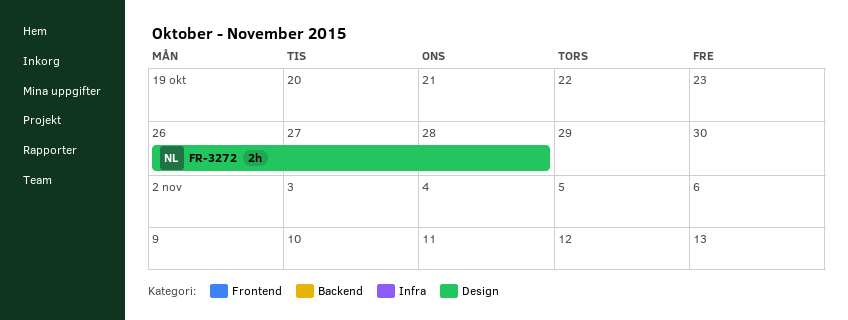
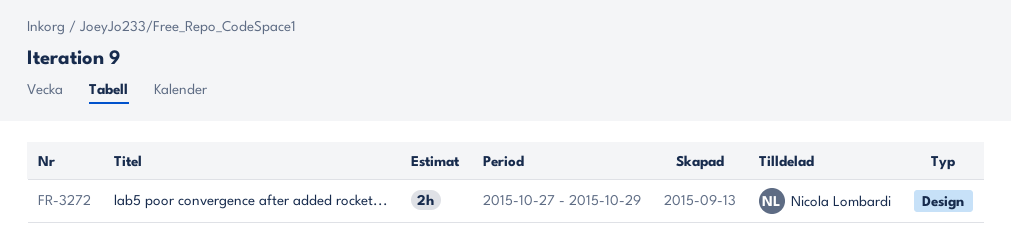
FR-3272, start: Oct 26 -> Oct 27
FR-3272, due: Oct 28 -> Oct 29

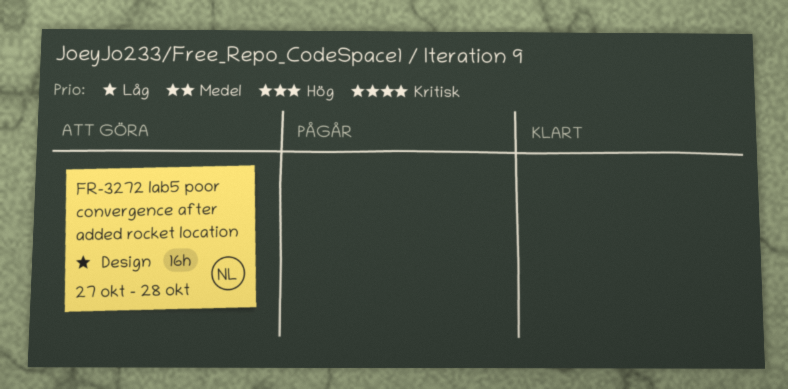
FR-3272, estimate: 2h -> 16h
FR-3272, due: Oct 29 -> Oct 28

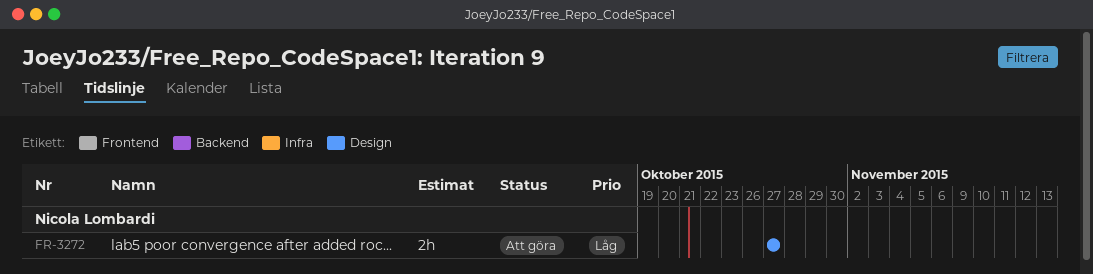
FR-3272, estimate: 16h -> 2h
FR-3272, due: Oct 28 -> Oct 27

